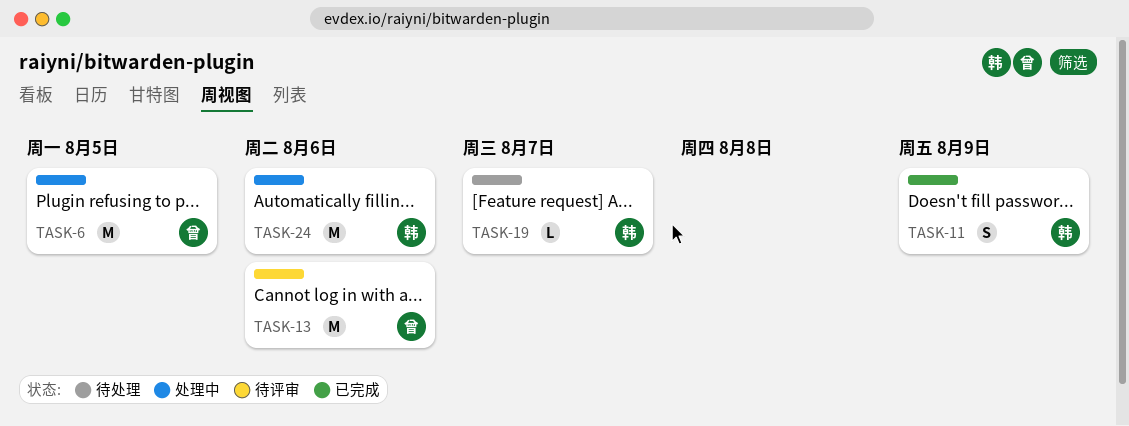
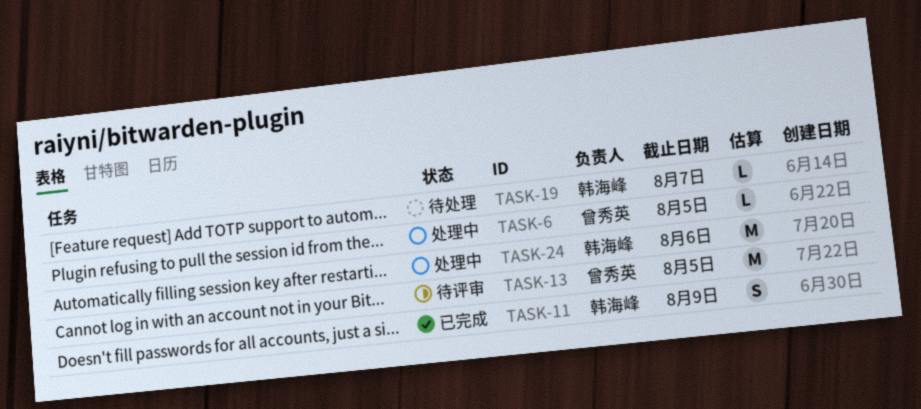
TASK-6, estimate: M -> L
TASK-13, due: Aug 6 -> Aug 5

